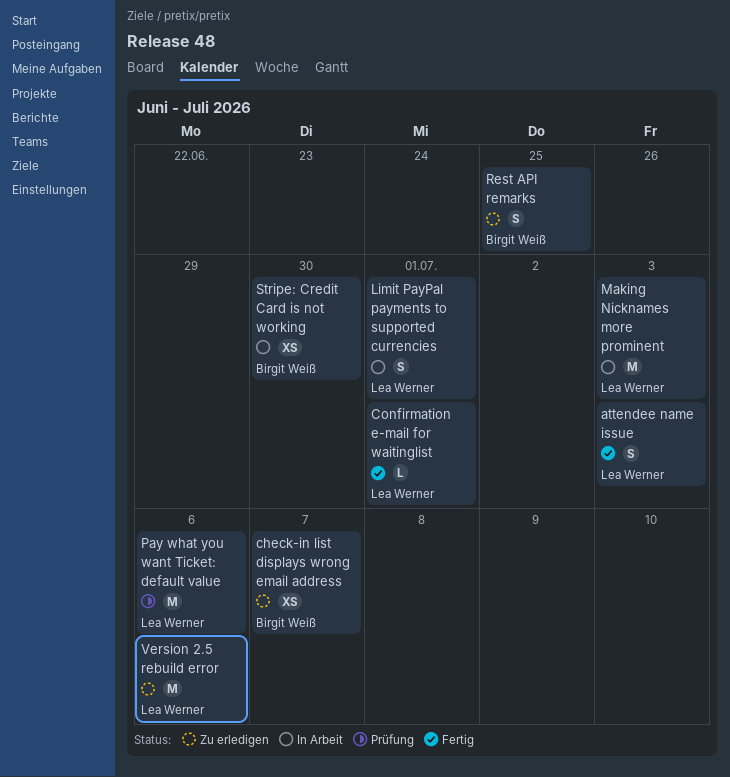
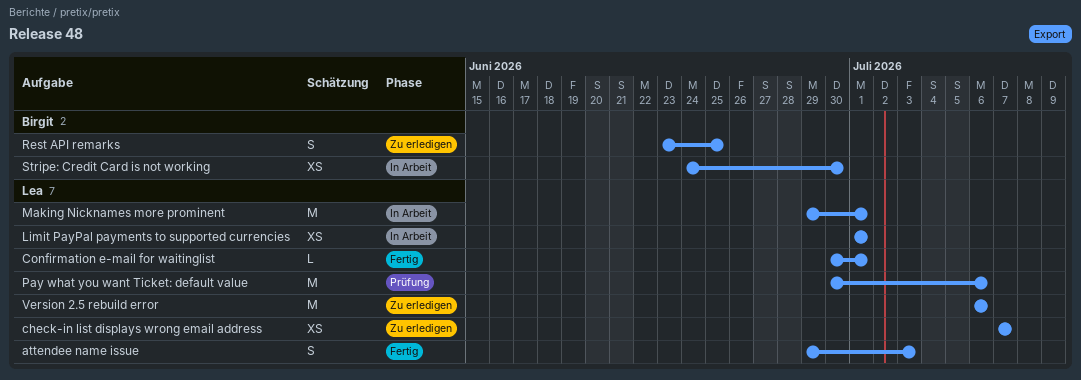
check-in list displays wrong email address, owner: Birgit Weiß -> Lea Werner
Limit PayPal payments to supported currencies, estimate: S -> XS
Making Nicknames more prominent, due: Jul 3 -> Jul 1

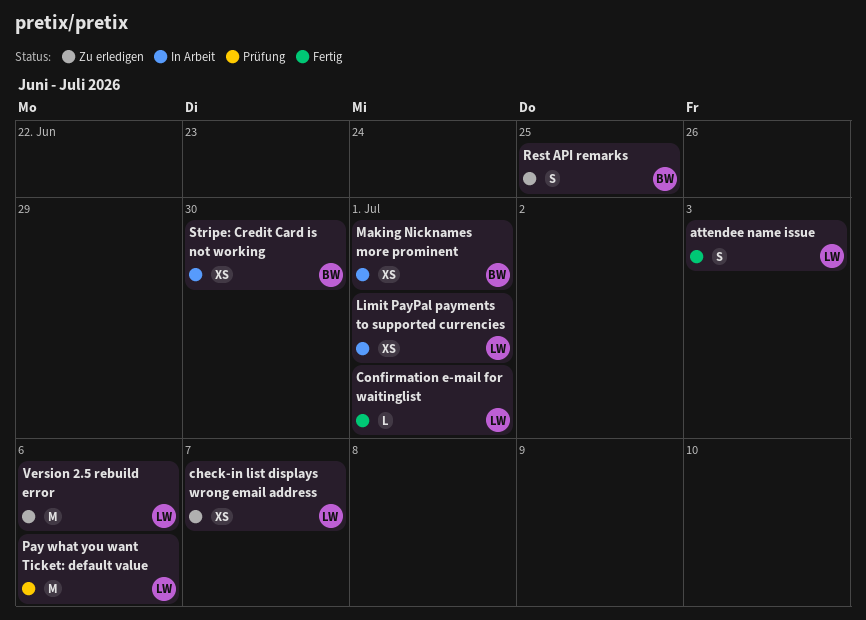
Making Nicknames more prominent, owner: Lea -> Birgit
Making Nicknames more prominent, estimate: M -> XS

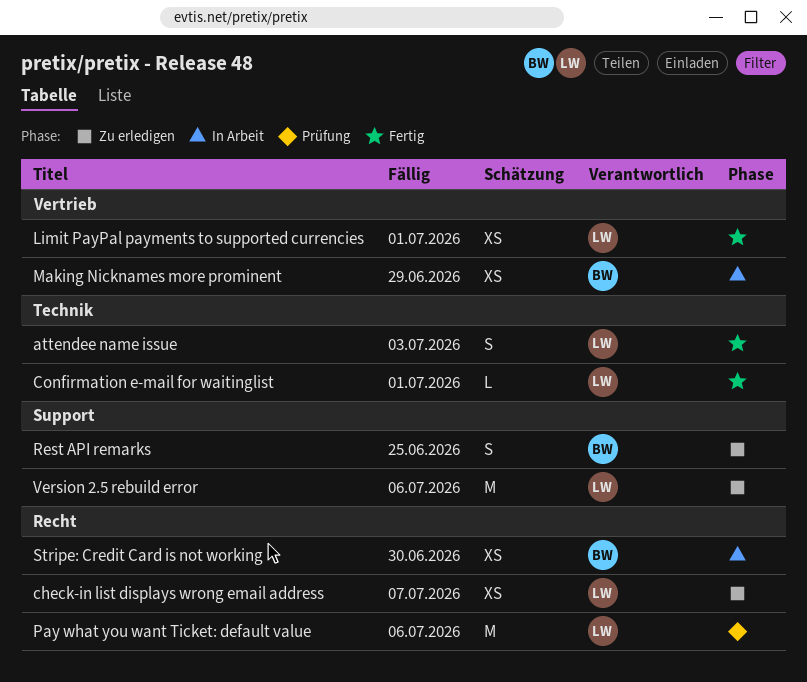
Limit PayPal payments to supported currencies, status: In Arbeit -> Fertig
Making Nicknames more prominent, due: Jul 1 -> Jun 29

